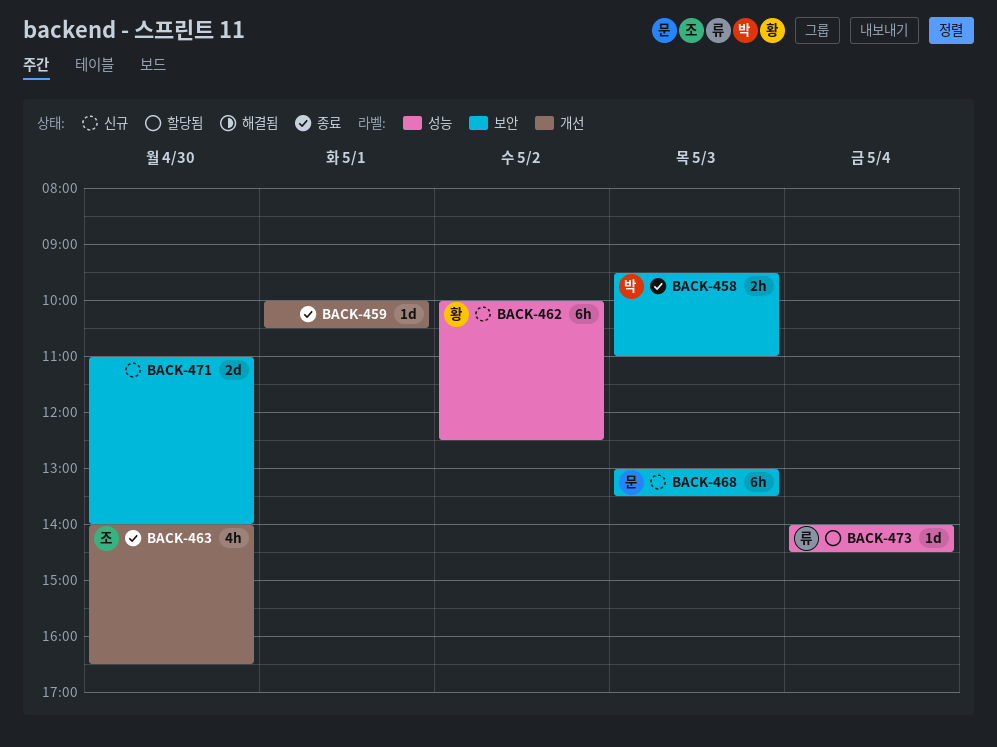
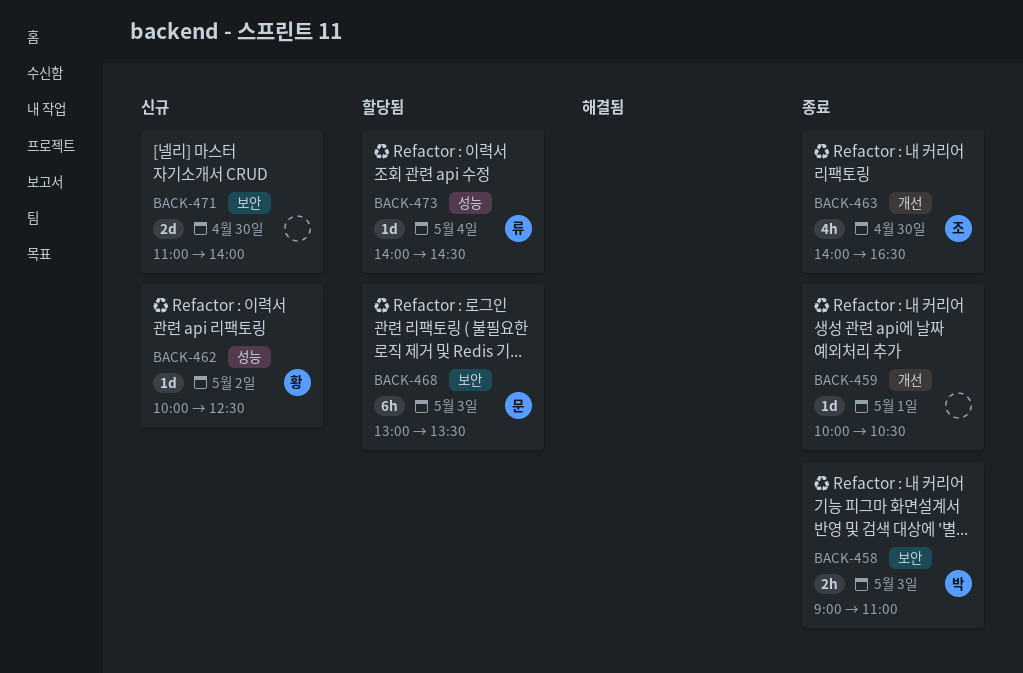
BACK-458, begins: 09:30 -> 09:00
BACK-462, estimate: 6h -> 1d
BACK-468, status: 신규 -> 할당됨

